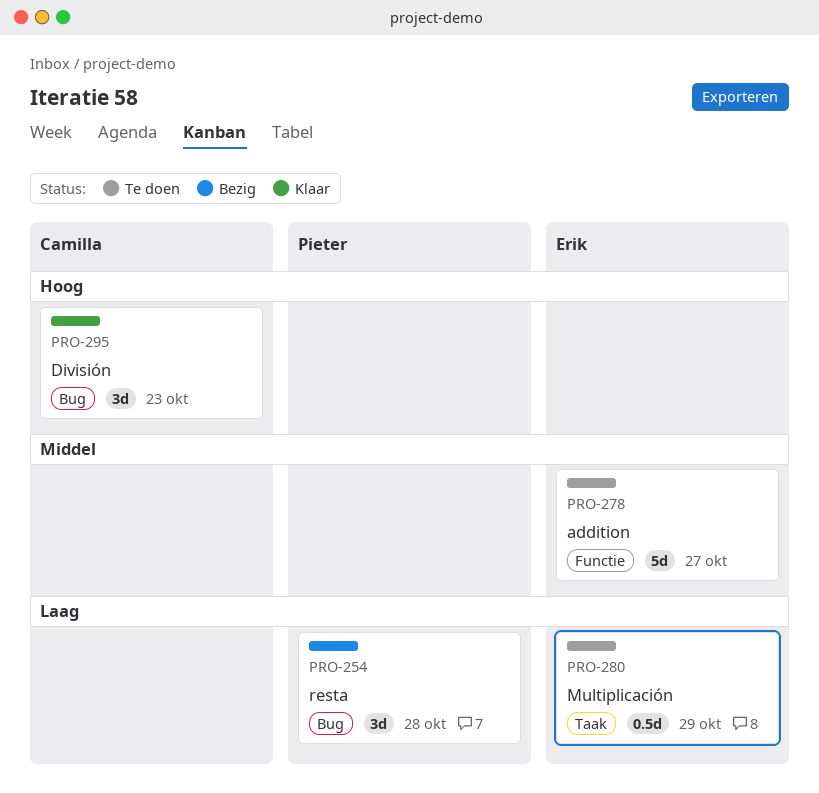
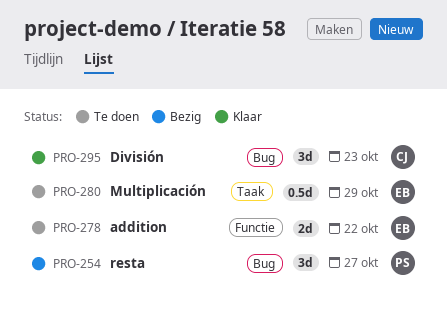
PRO-254, due: Oct 28 -> Oct 27
PRO-278, estimate: 5d -> 2d
PRO-278, due: Oct 27 -> Oct 22

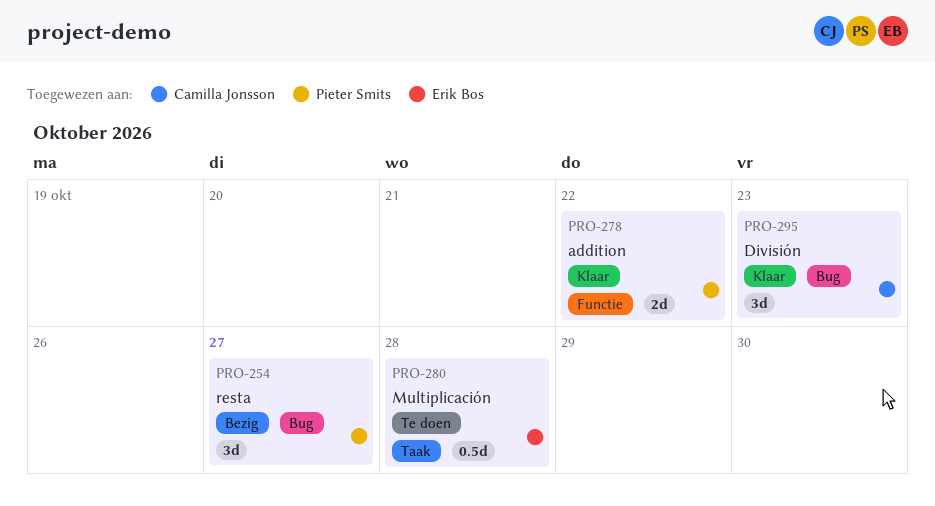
PRO-278, status: Te doen -> Klaar
PRO-278, owner: Erik Bos -> Pieter Smits
PRO-280, due: Oct 29 -> Oct 28

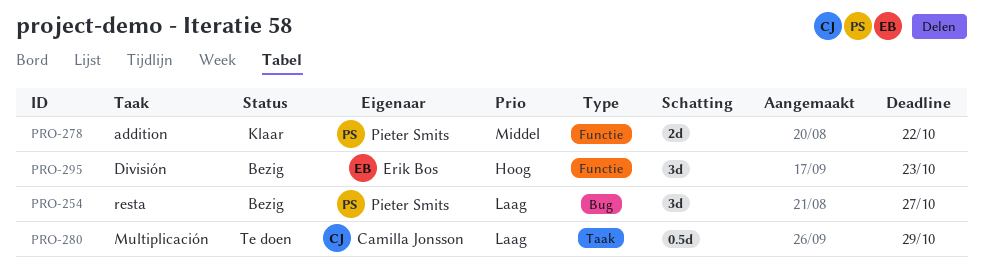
PRO-280, owner: Erik Bos -> Camilla Jonsson
PRO-280, due: Oct 28 -> Oct 29
PRO-295, status: Klaar -> Bezig
PRO-295, owner: Camilla Jonsson -> Erik Bos
PRO-295, label: Bug -> Functie

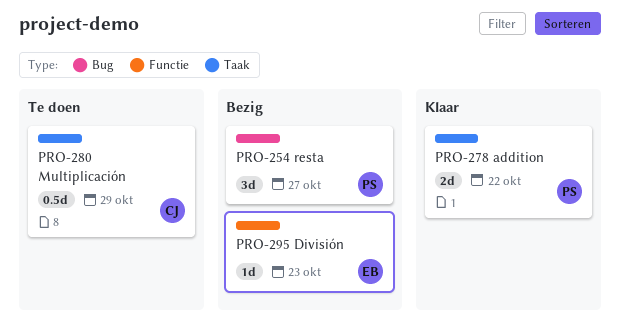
PRO-278, label: Functie -> Taak
PRO-295, estimate: 3d -> 1d

